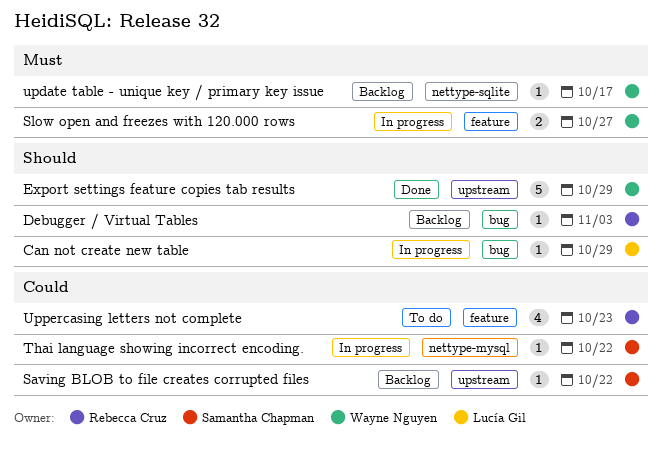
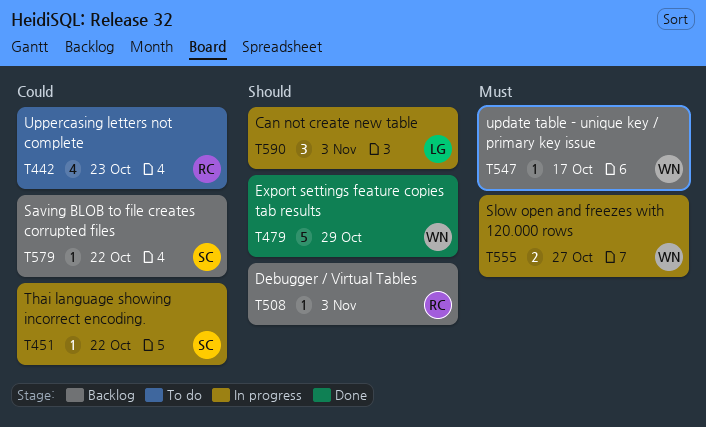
Can not create new table, estimate: 1 -> 3
Can not create new table, due: Oct 29 -> Nov 3

